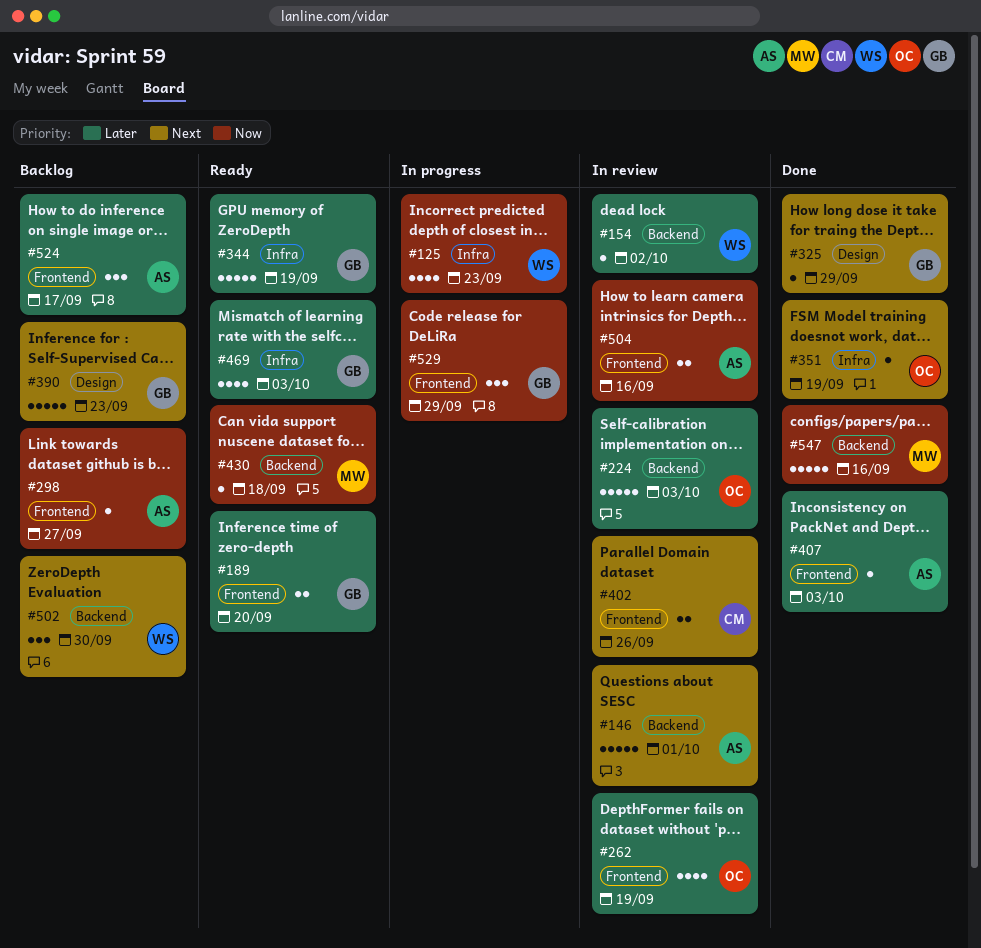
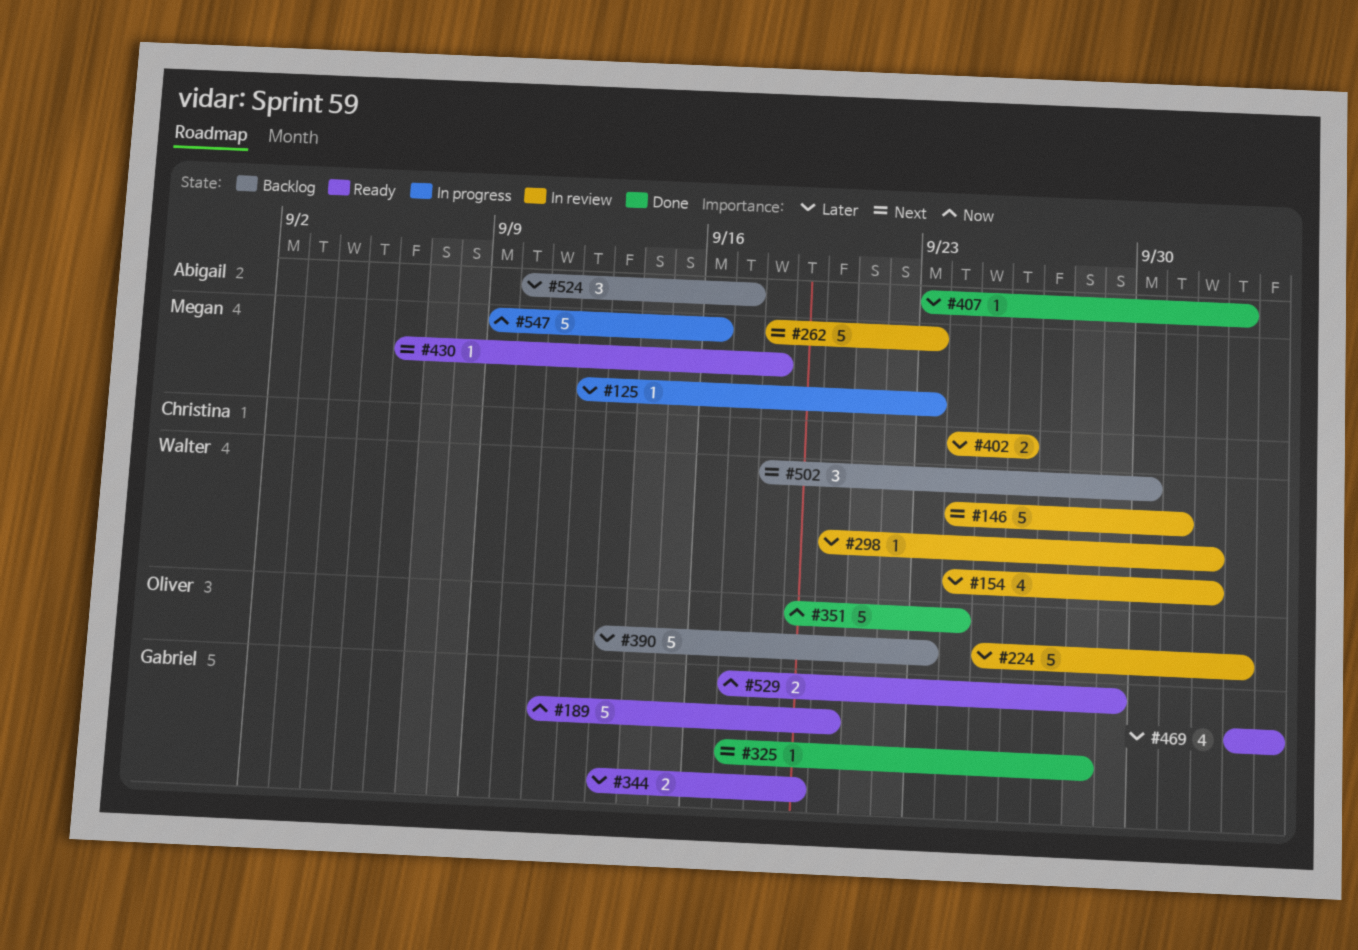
#125, owner: Walter -> Megan
#125, priority: Now -> Later
#125, estimate: 4 -> 1
#146, owner: Abigail -> Walter
#154, estimate: 1 -> 4
#189, priority: Later -> Now
#189, estimate: 2 -> 5
#262, owner: Oliver -> Megan
#262, priority: Later -> Next
#262, estimate: 4 -> 5
#262, due: Sep 19 -> Sep 23
#298, status: Backlog -> In review
#298, owner: Abigail -> Walter
#298, priority: Now -> Later
#298, due: Sep 27 -> Oct 2
#325, due: Sep 29 -> Sep 28
#344, estimate: 5 -> 2
#351, priority: Next -> Now
#351, estimate: 1 -> 5
#351, due: Sep 19 -> Sep 24
#390, owner: Gabriel -> Oliver
#390, priority: Next -> Later
#402, priority: Next -> Later
#430, priority: Now -> Next
#469, due: Oct 3 -> Oct 4
#504: present -> none
#529, status: In progress -> Ready
#529, estimate: 3 -> 2
#547, status: Done -> In progress

